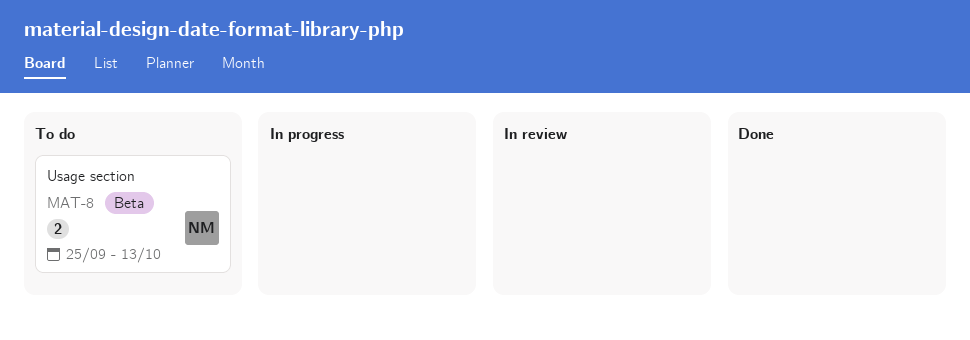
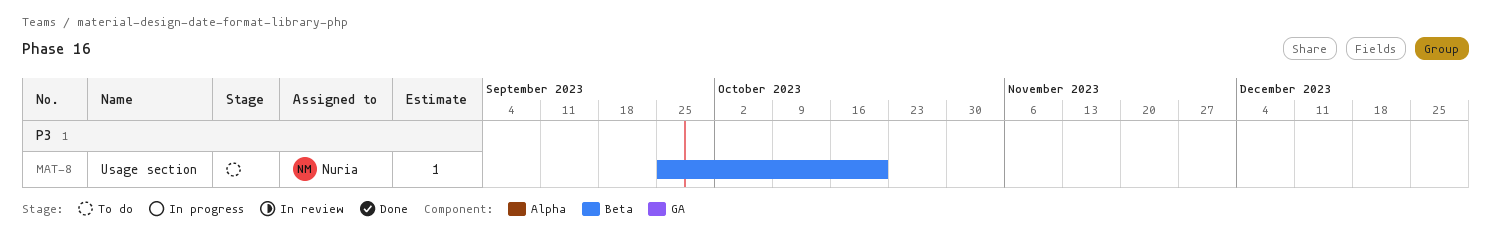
MAT-8, estimate: 2 -> 1
MAT-8, due: Oct 13 -> Oct 20

